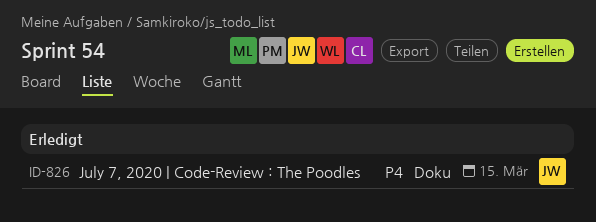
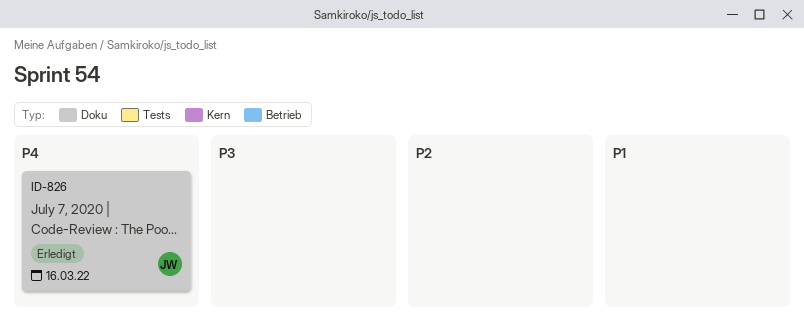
ID-826, due: Mar 15 -> Mar 16

